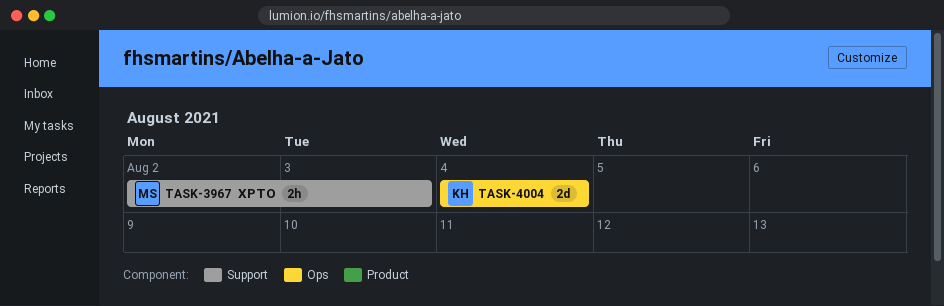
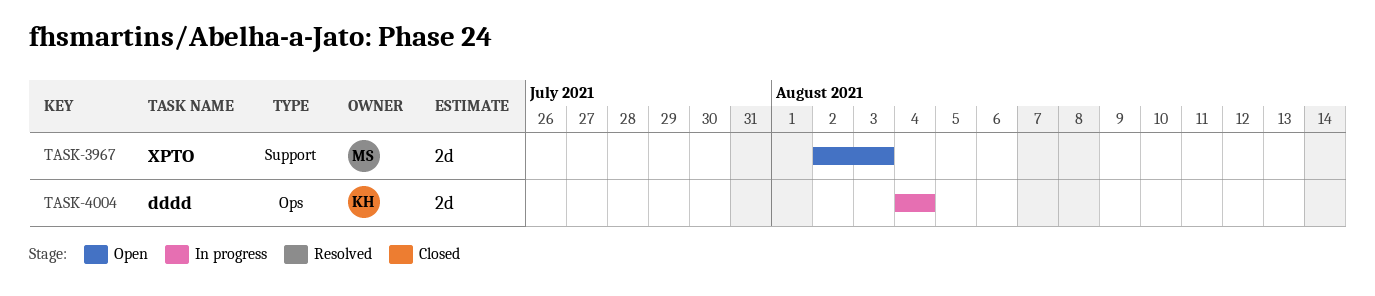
TASK-3967, estimate: 2h -> 2d

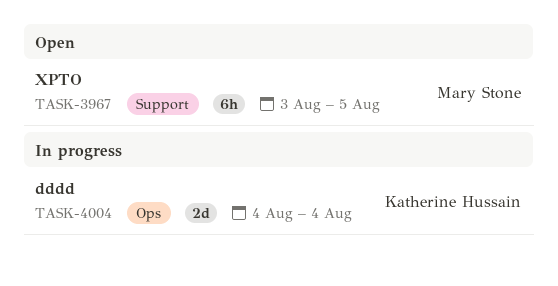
TASK-3967, estimate: 2d -> 6h
TASK-3967, start: Aug 2 -> Aug 3
TASK-3967, due: Aug 3 -> Aug 5

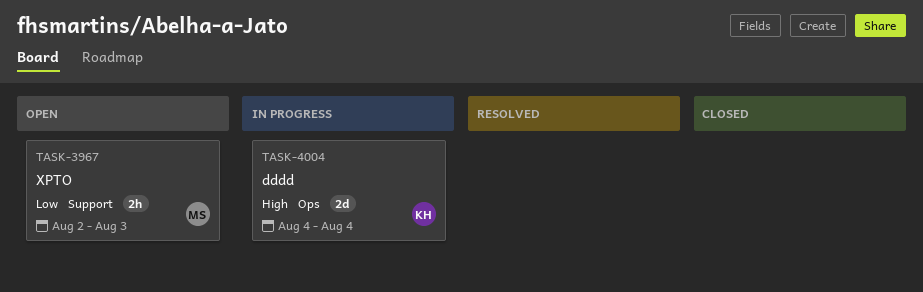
TASK-3967, estimate: 6h -> 2h
TASK-3967, start: Aug 3 -> Aug 2
TASK-3967, due: Aug 5 -> Aug 3

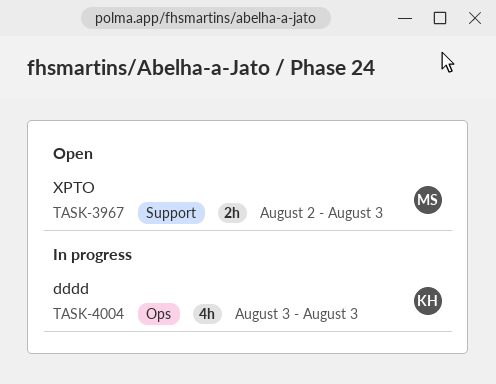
TASK-4004, estimate: 2d -> 4h
TASK-4004, start: Aug 4 -> Aug 3
TASK-4004, due: Aug 4 -> Aug 3

